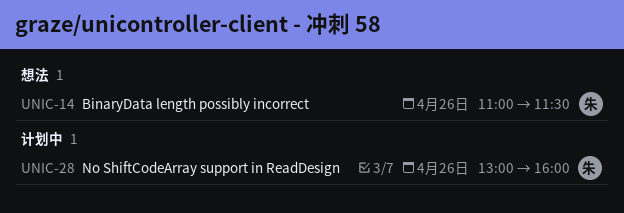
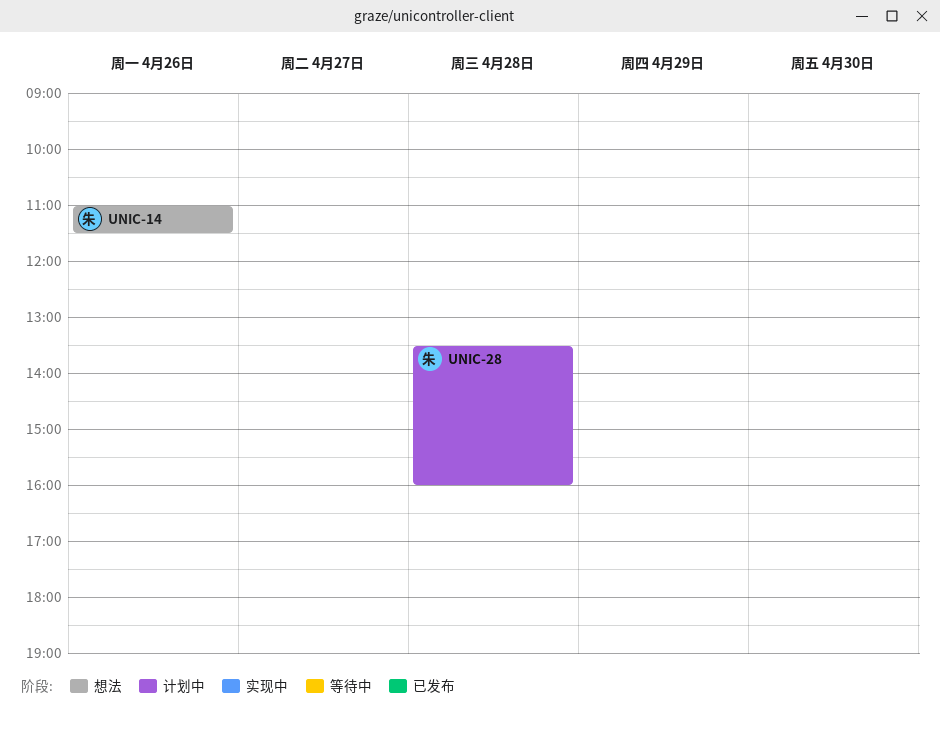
UNIC-28, day: Apr 26 -> Apr 28
UNIC-28, begins: 13:00 -> 13:30

